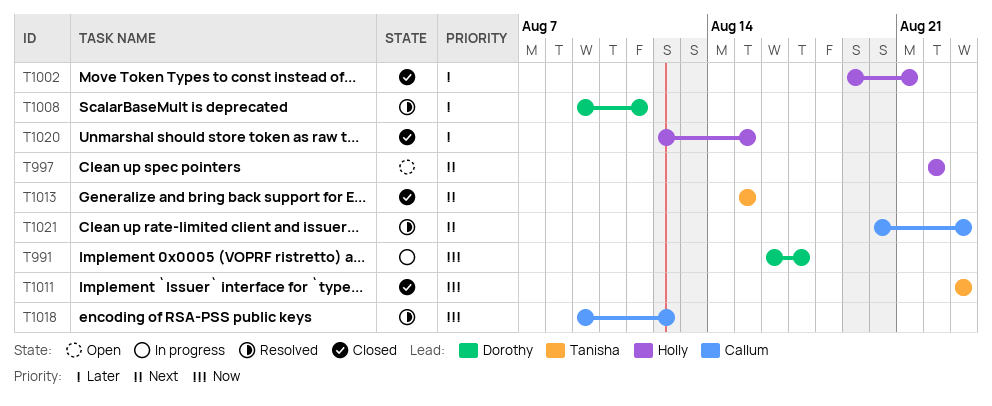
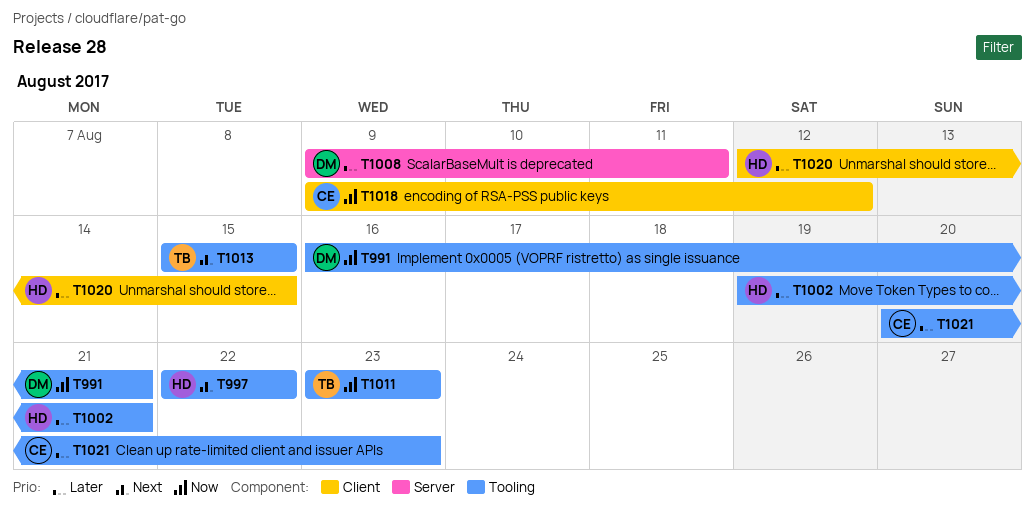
T991, due: Aug 17 -> Aug 21
T1021, priority: Next -> Later

